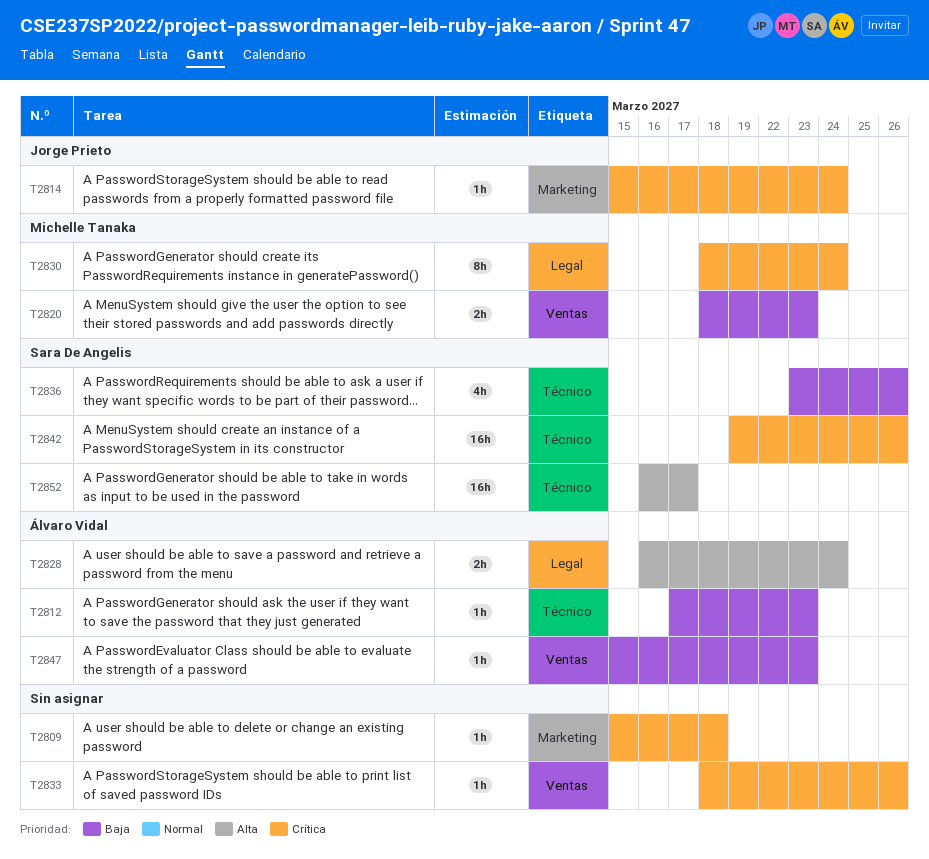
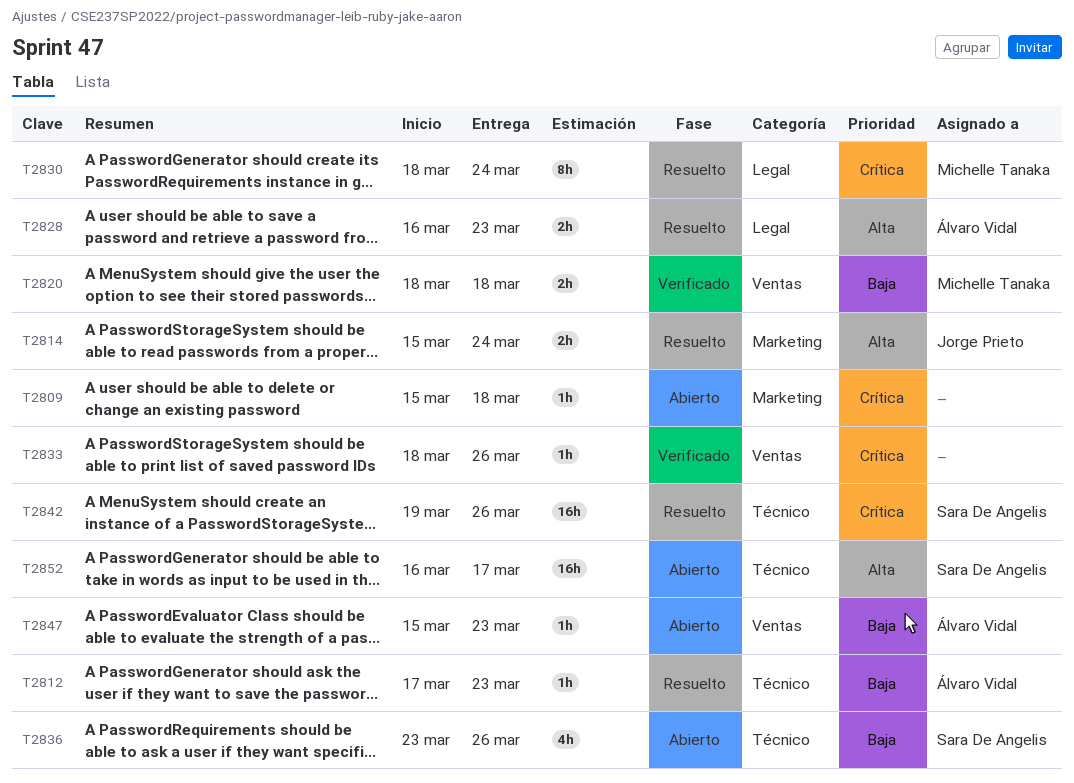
T2814, priority: Crítica -> Alta
T2814, estimate: 1h -> 2h
T2820, due: Mar 23 -> Mar 18
T2828, due: Mar 24 -> Mar 23

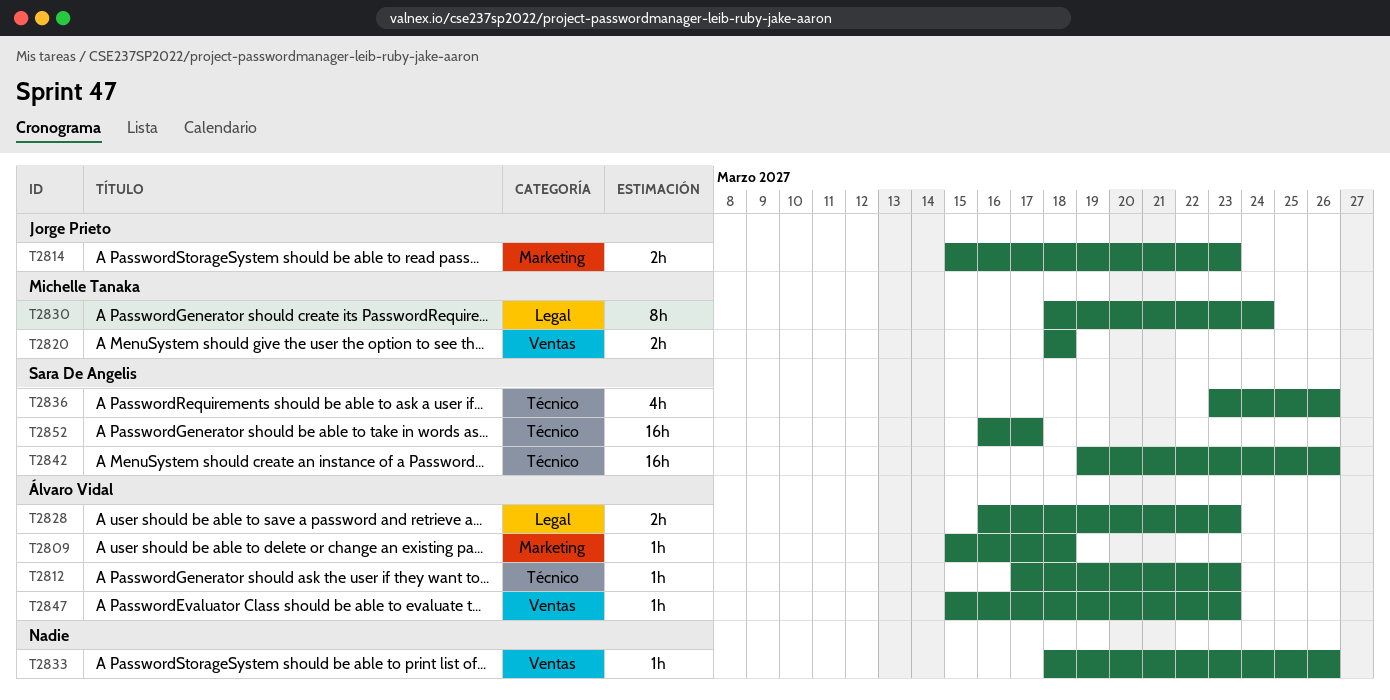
T2809, owner: none -> Álvaro Vidal
T2814, due: Mar 24 -> Mar 23

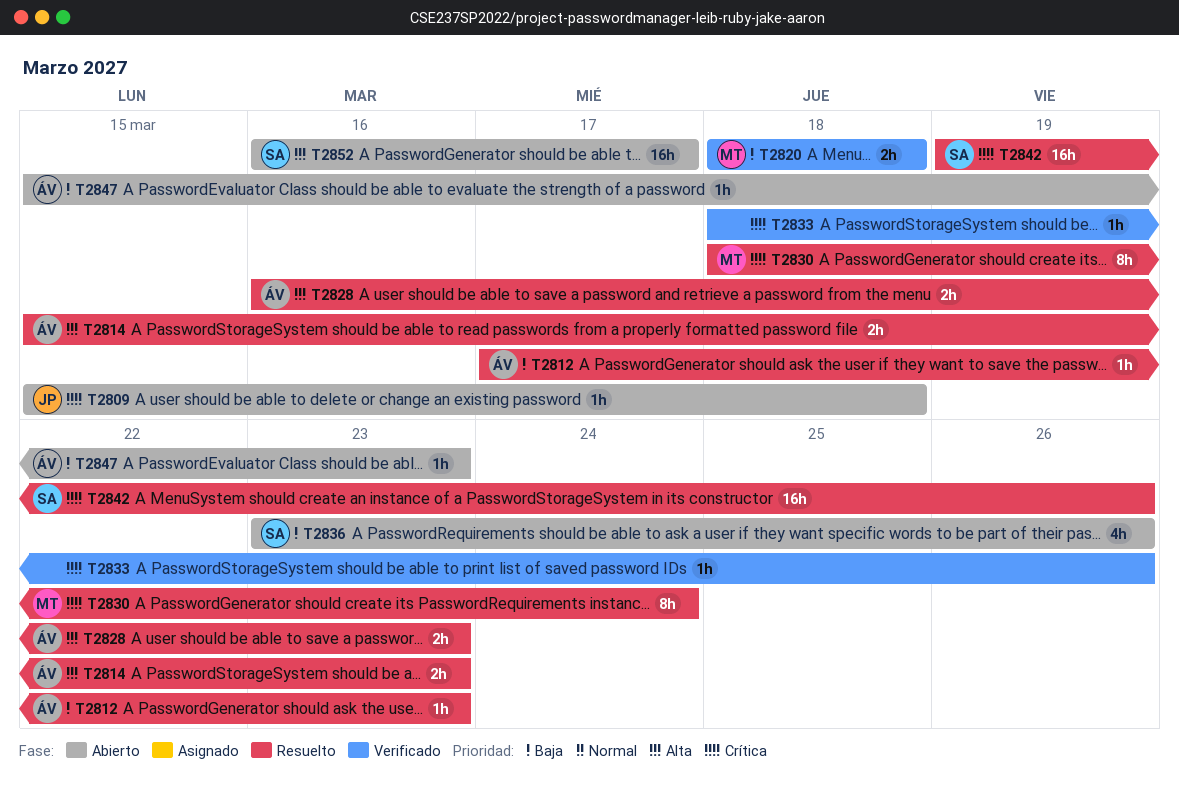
T2809, owner: Álvaro Vidal -> Jorge Prieto
T2814, owner: Jorge Prieto -> Álvaro Vidal

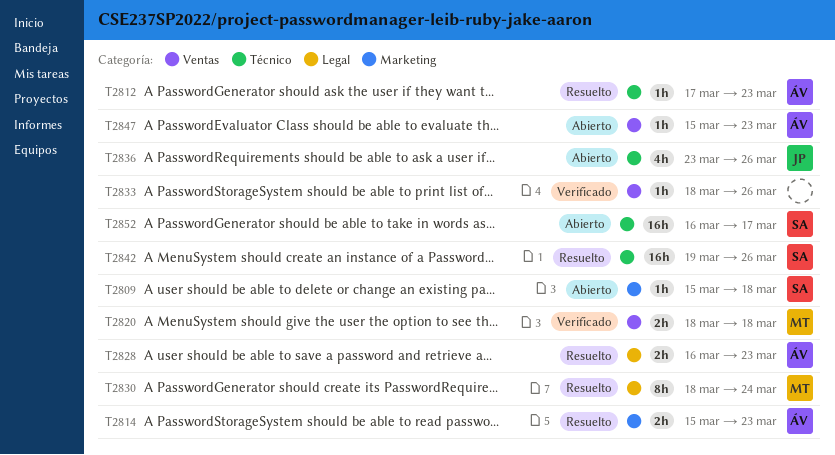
T2809, owner: JP -> SA
T2836, owner: SA -> JP

